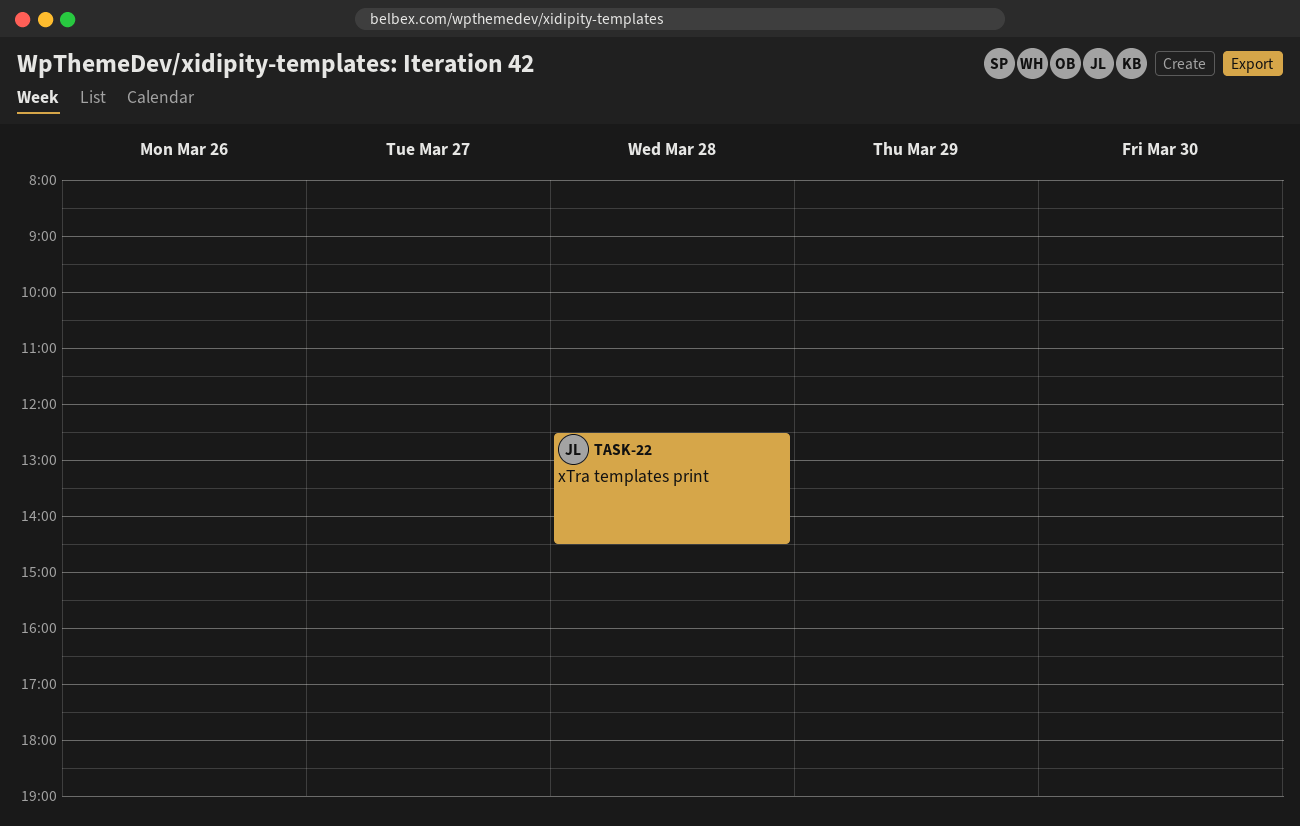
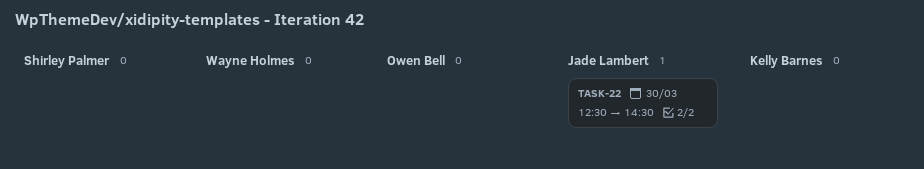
TASK-22, day: Mar 28 -> Mar 30

